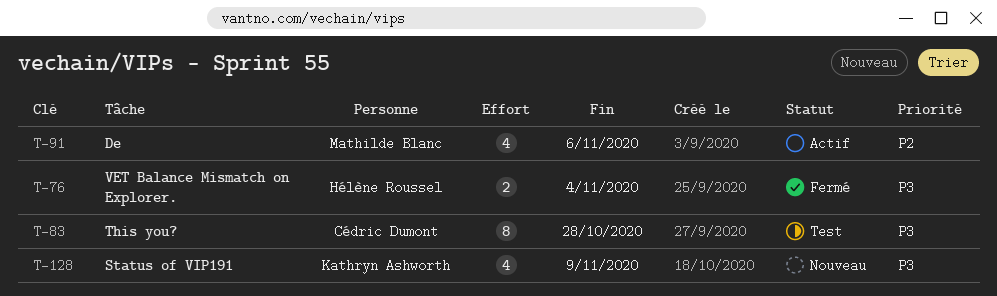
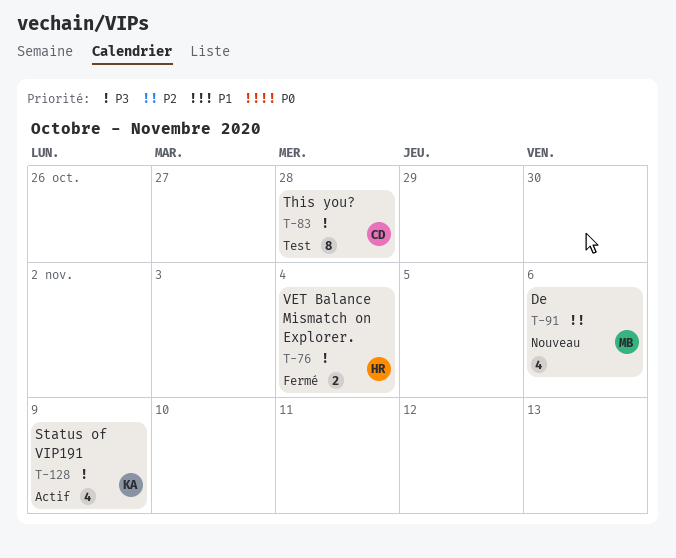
T-91, status: Actif -> Nouveau
T-128, status: Nouveau -> Actif

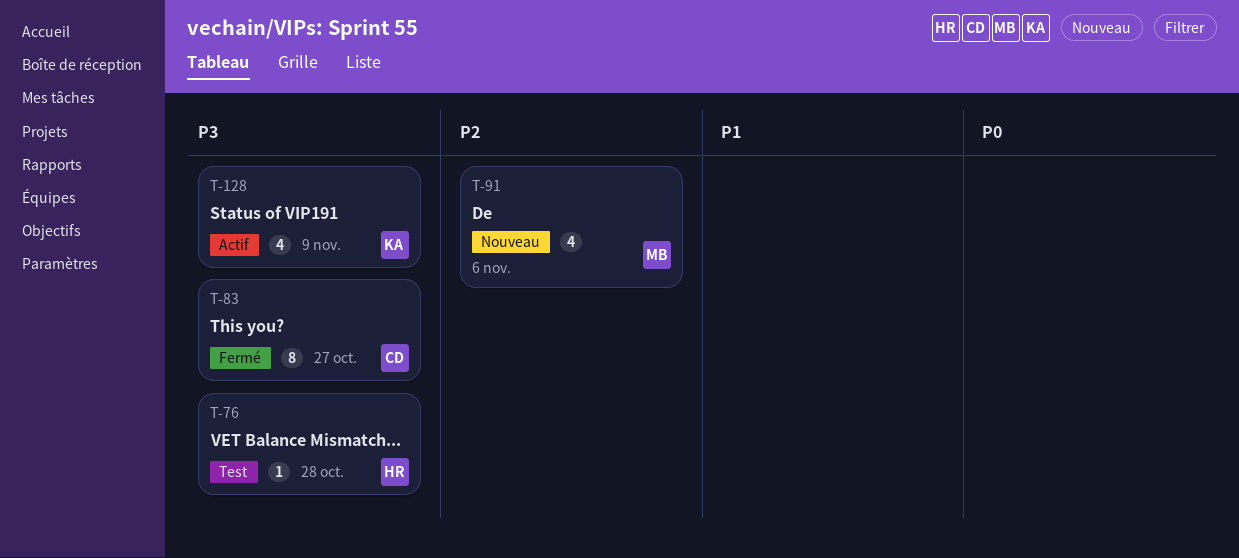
T-76, status: Fermé -> Test
T-76, estimate: 2 -> 1
T-76, due: Nov 4 -> Oct 28
T-83, status: Test -> Fermé
T-83, due: Oct 28 -> Oct 27

